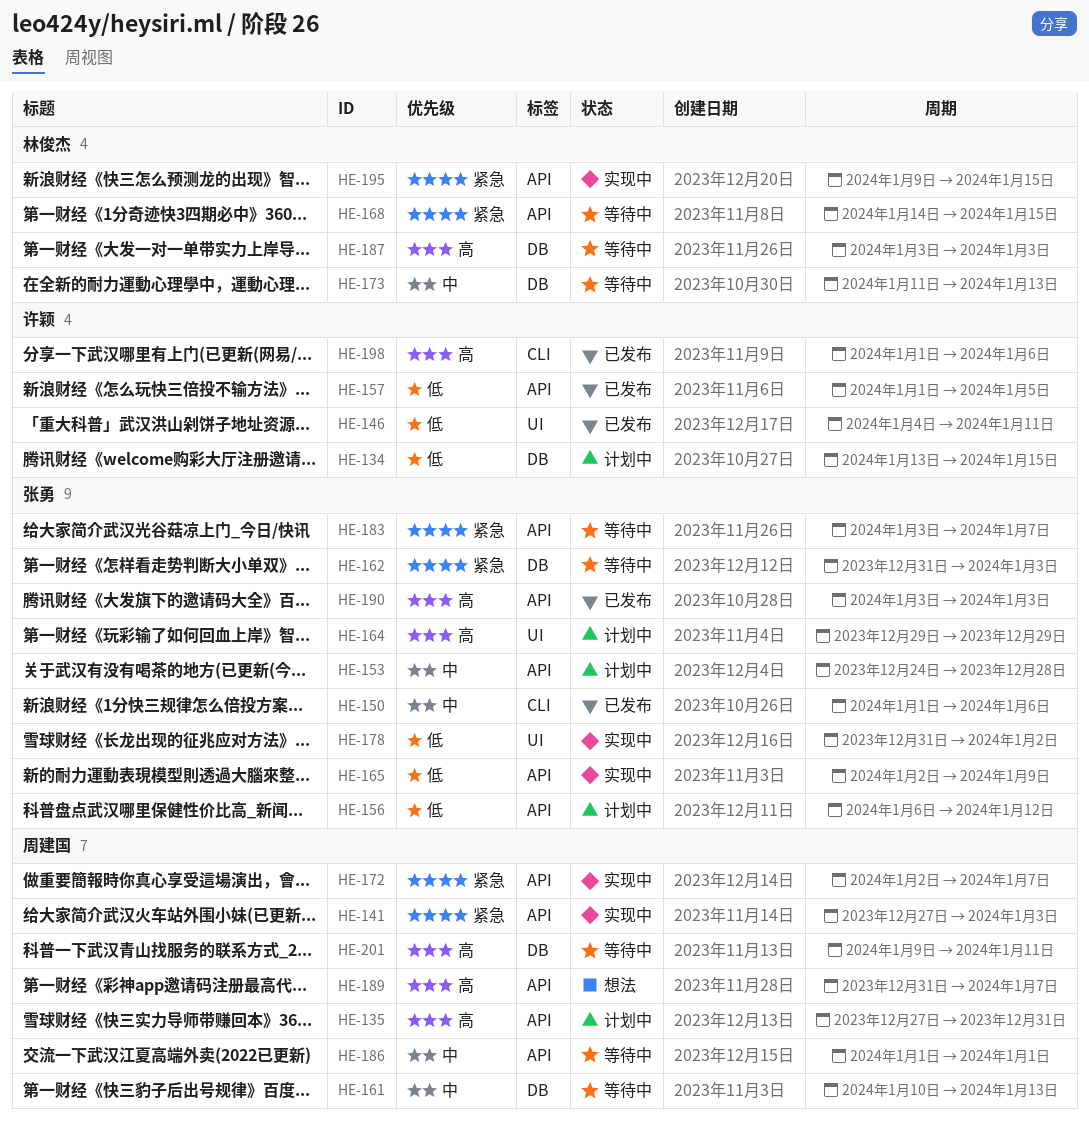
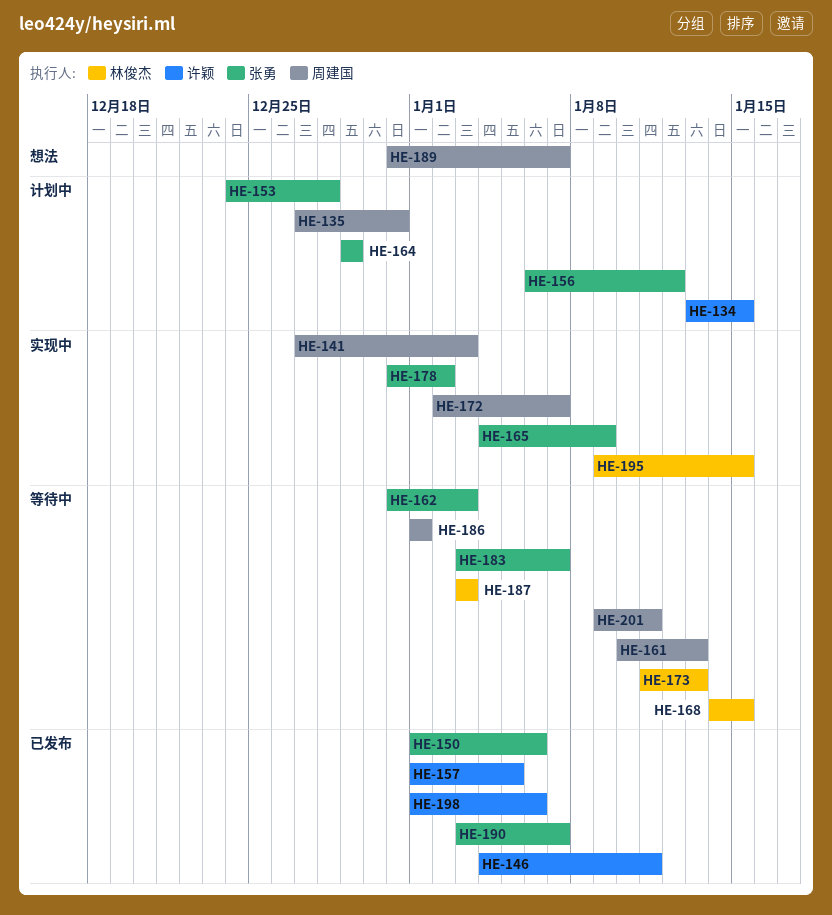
HE-165, start: Jan 2 -> Jan 4
HE-190, due: Jan 3 -> Jan 7

